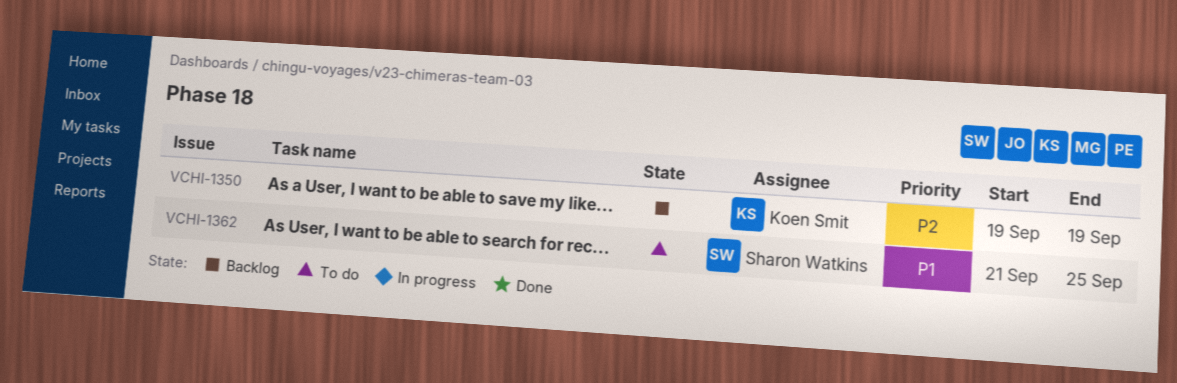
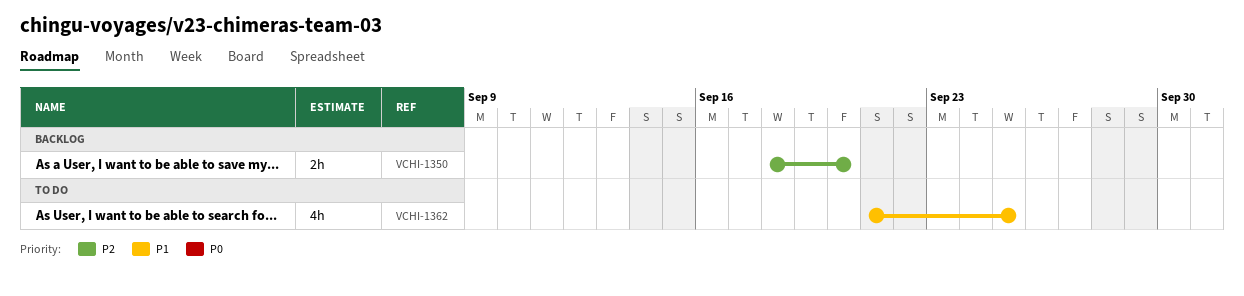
VCHI-1350, start: Sep 19 -> Sep 18
VCHI-1350, due: Sep 19 -> Sep 20

